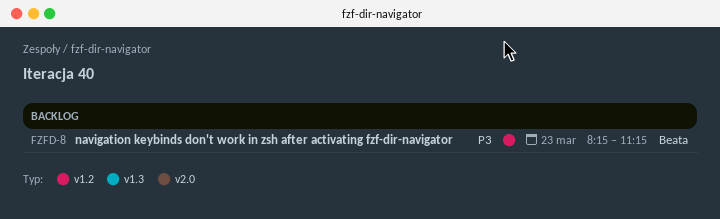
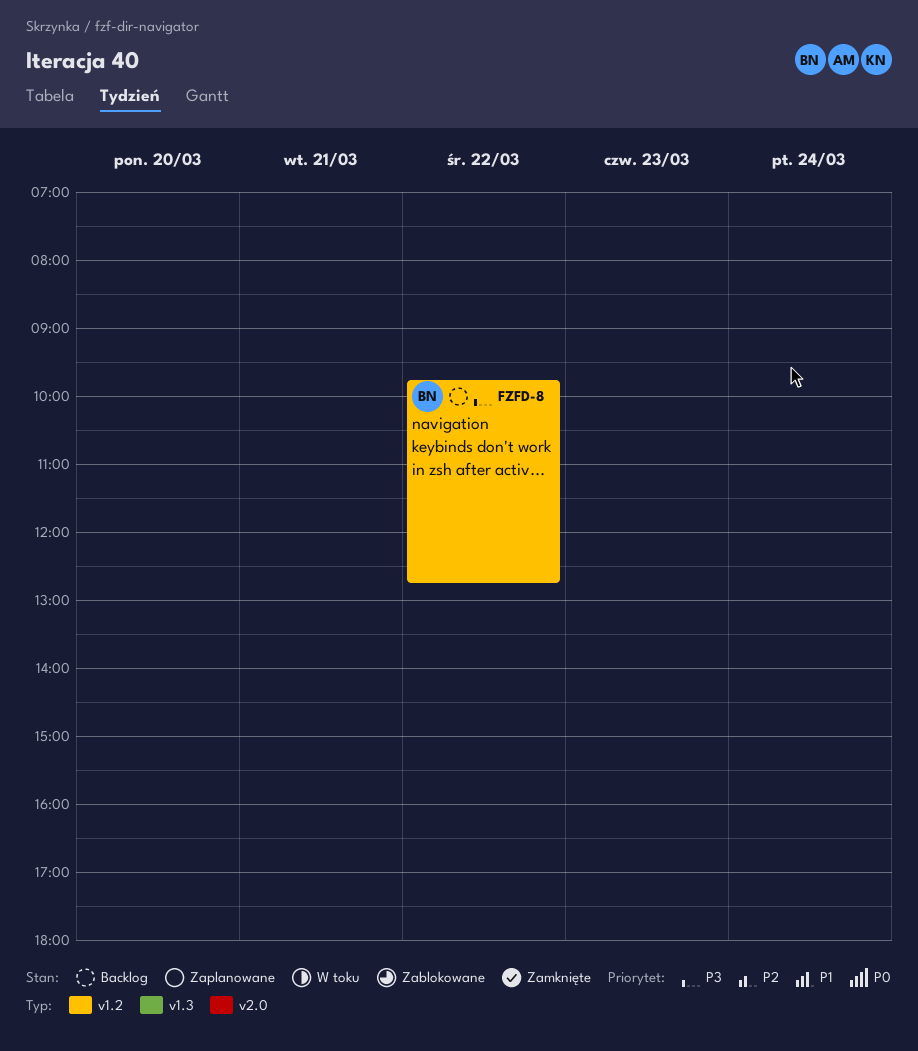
FZFD-8, day: Mar 23 -> Mar 22
FZFD-8, begins: 08:15 -> 09:45
FZFD-8, ends: 11:15 -> 12:45

